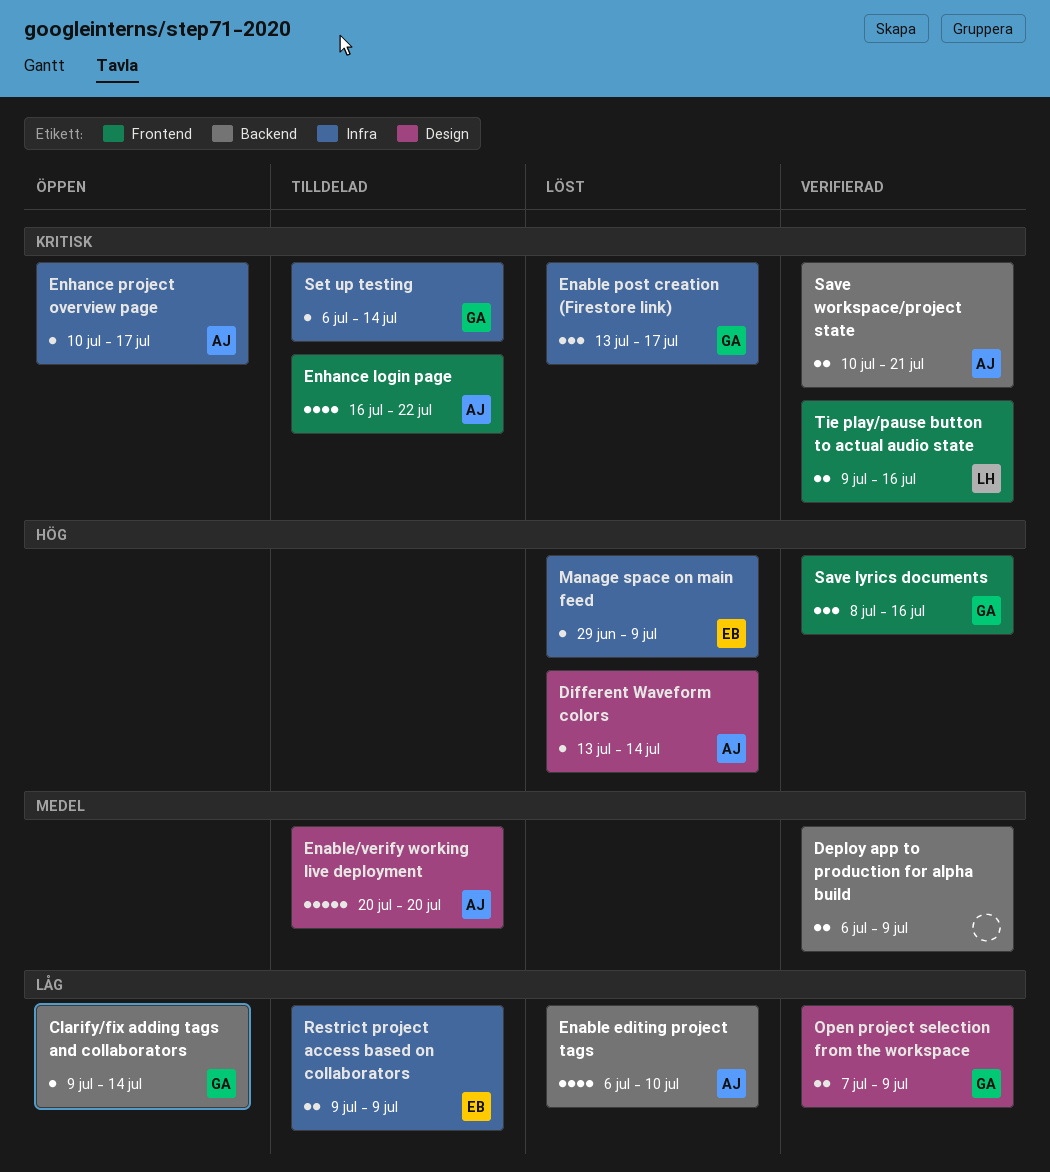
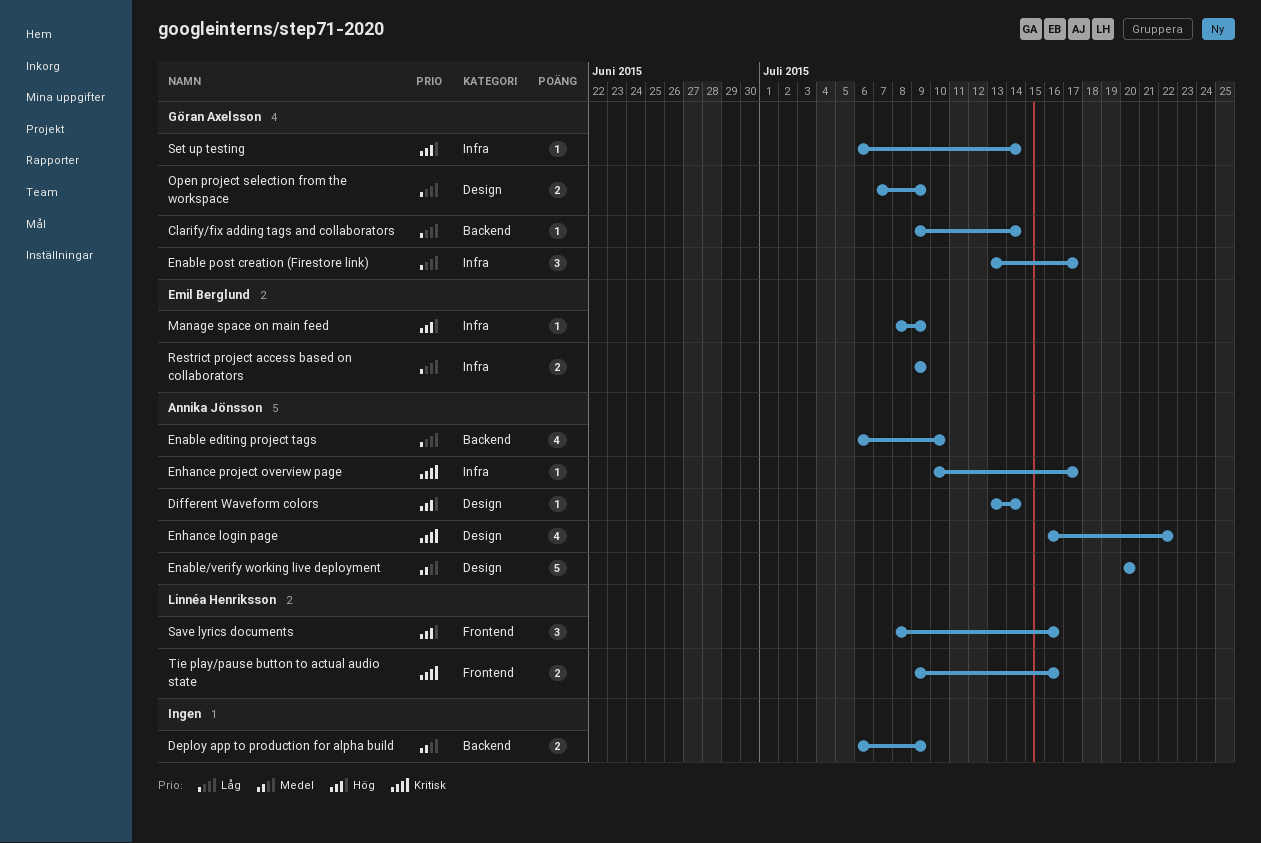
Enable post creation (Firestore link), priority: Kritisk -> Låg
Enhance login page, label: Frontend -> Design
Manage space on main feed, start: Jun 29 -> Jul 8
Save lyrics documents, owner: Göran Axelsson -> Linnéa Henriksson
Save workspace/project state: present -> none
Set up testing, priority: Kritisk -> Hög

